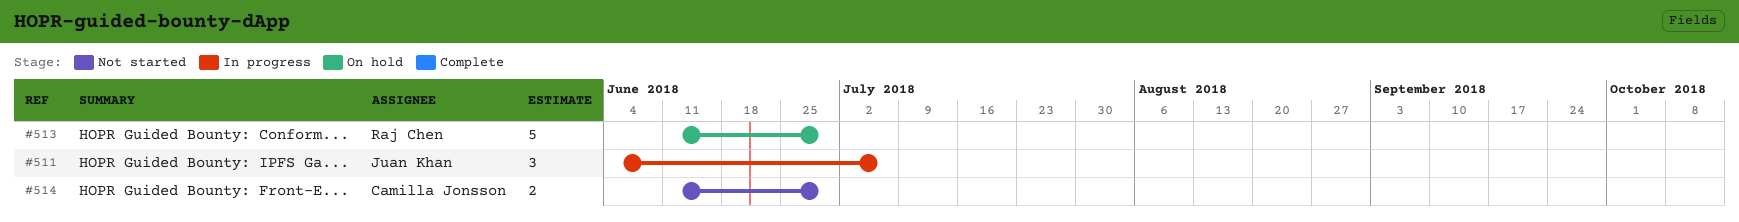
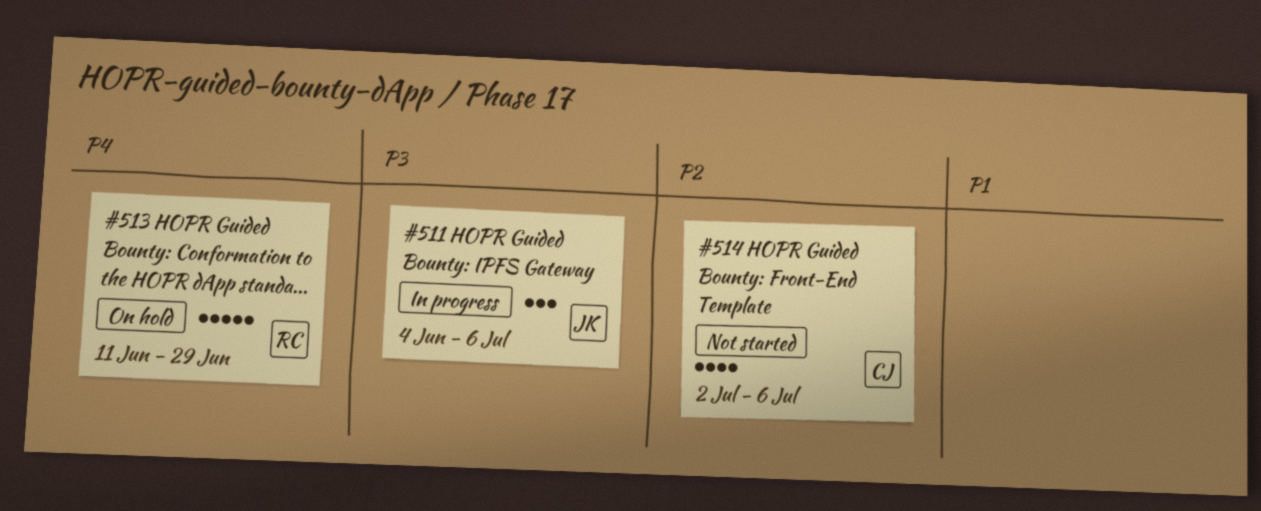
#514, estimate: 2 -> 4
#514, start: Jun 11 -> Jul 2
#514, due: Jun 29 -> Jul 6

